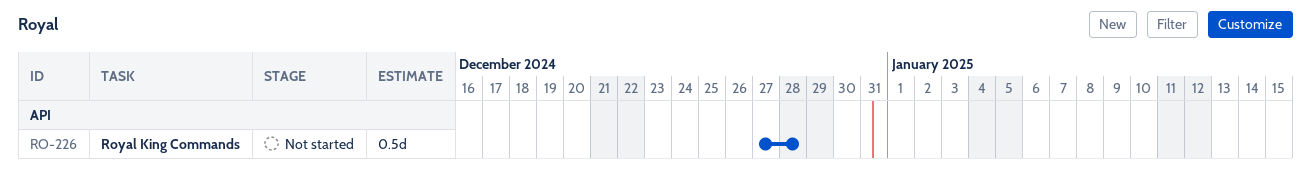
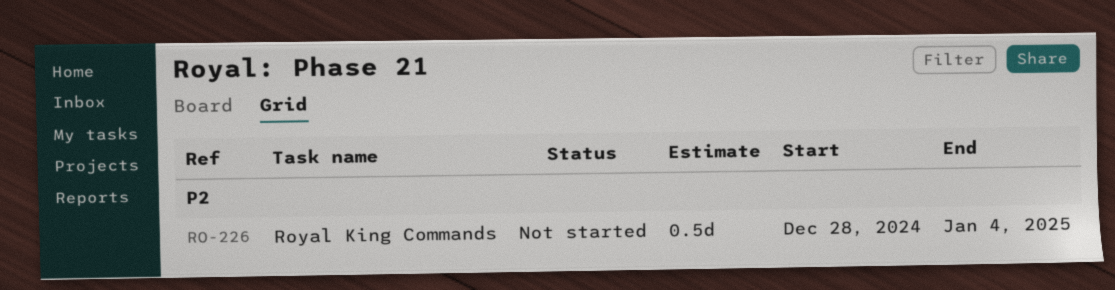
RO-226, start: Dec 27 -> Dec 28
RO-226, due: Dec 28 -> Jan 4

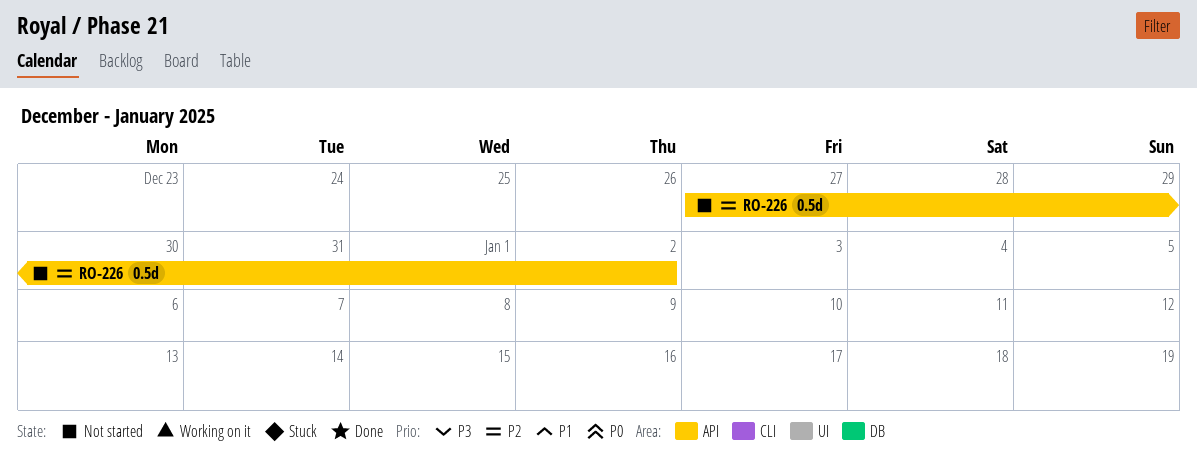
RO-226, start: Dec 28 -> Dec 27
RO-226, due: Jan 4 -> Jan 2

